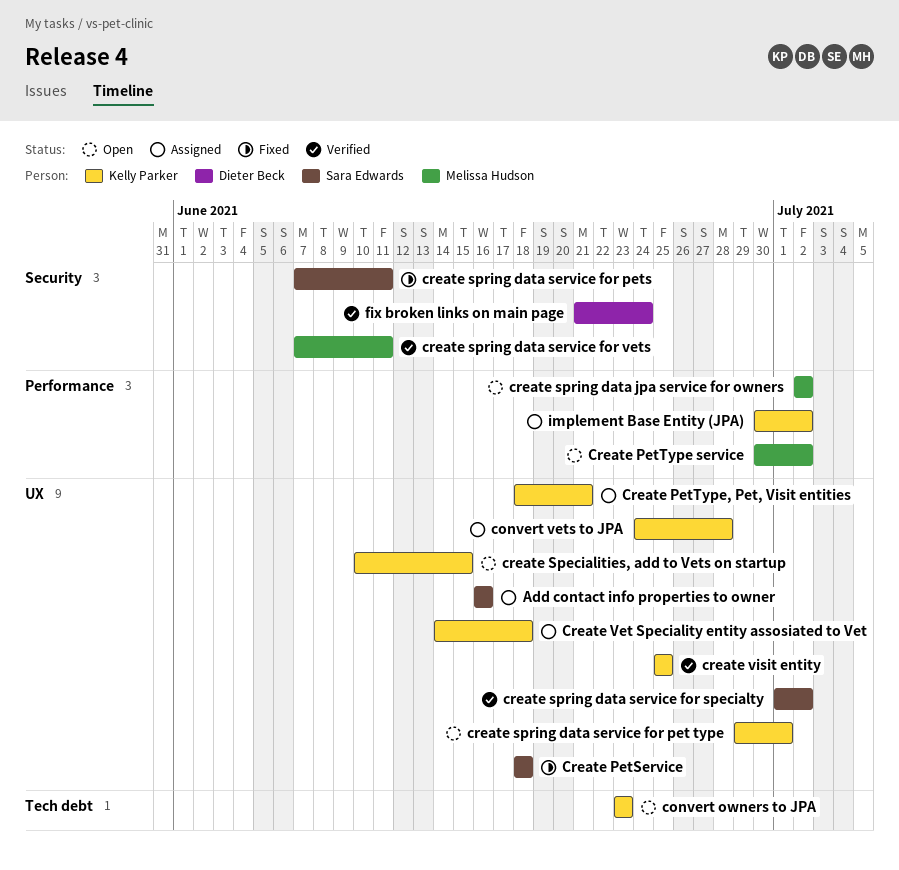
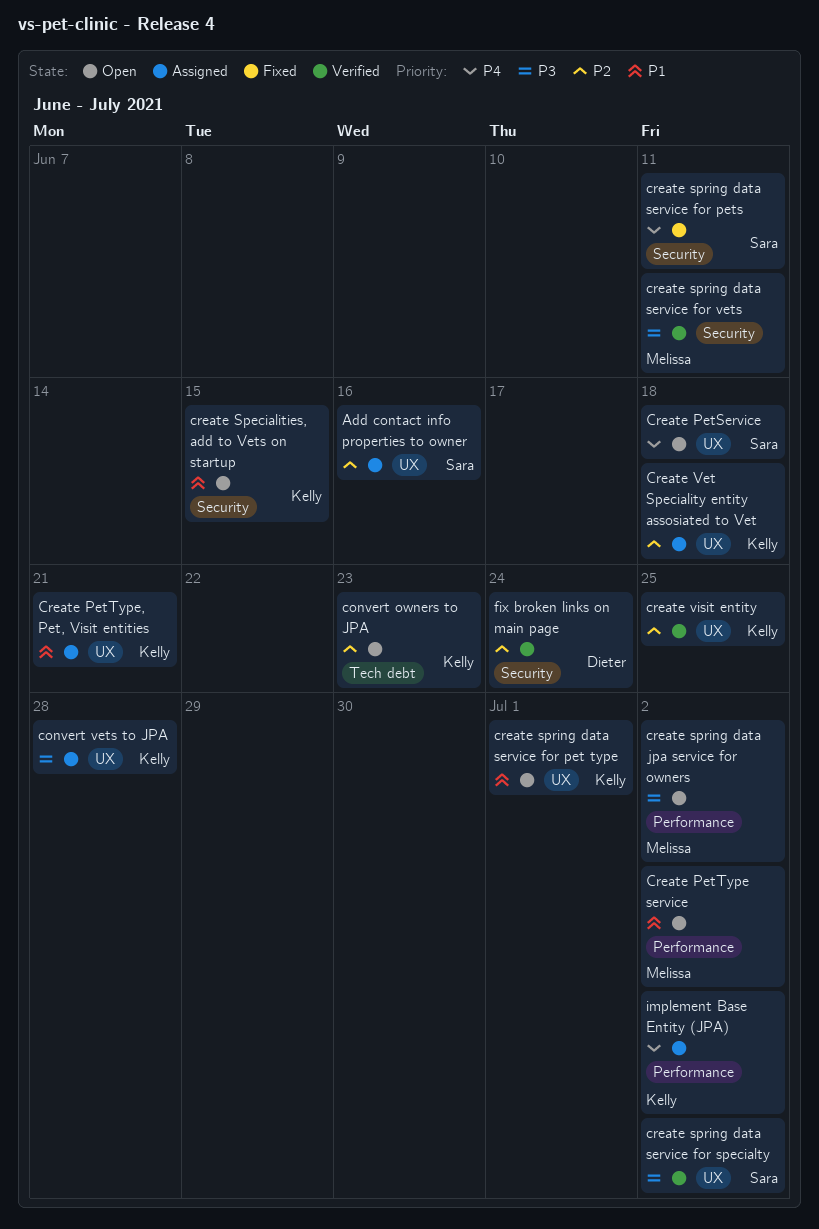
Create PetService, status: Fixed -> Open
create Specialities, add to Vets on startup, label: UX -> Security

